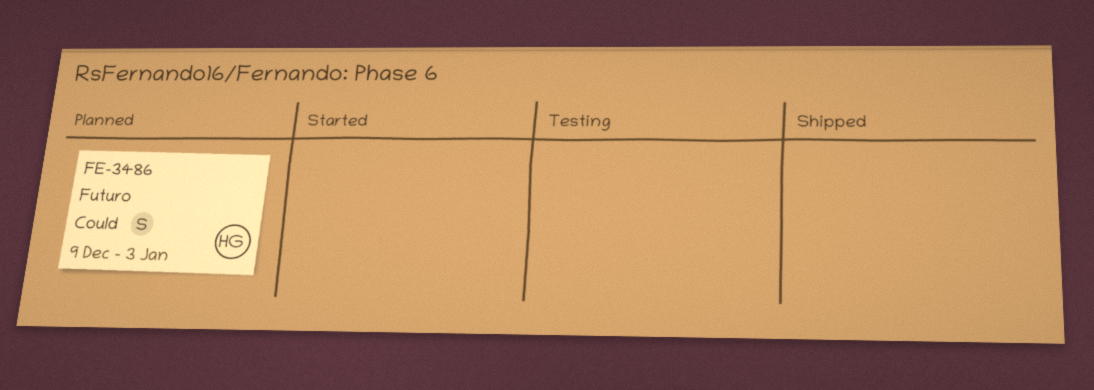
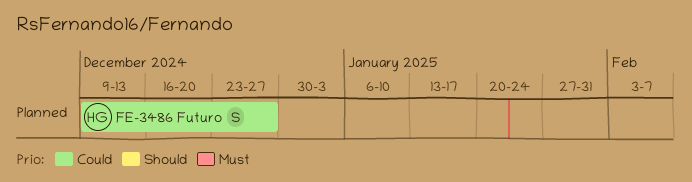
FE-3486, due: Jan 3 -> Dec 27

